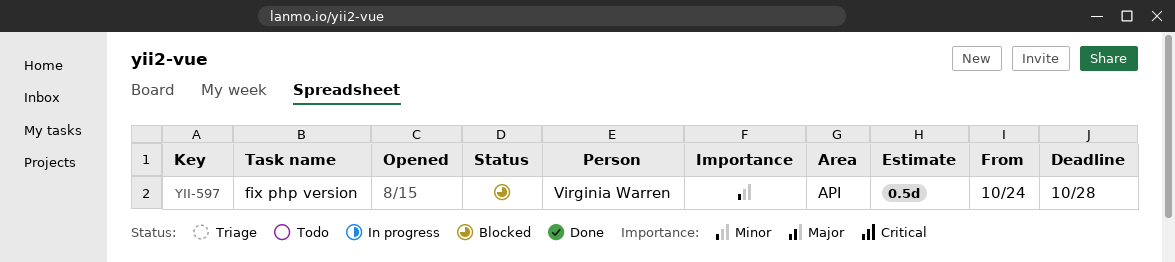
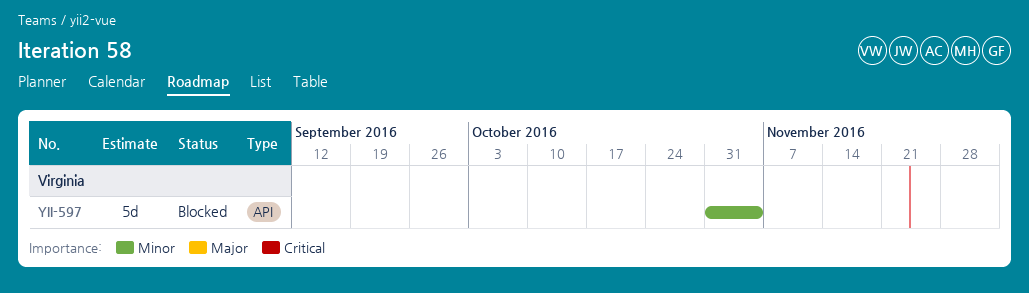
YII-597, estimate: 0.5d -> 5d
YII-597, start: Oct 24 -> Oct 31
YII-597, due: Oct 28 -> Nov 4

